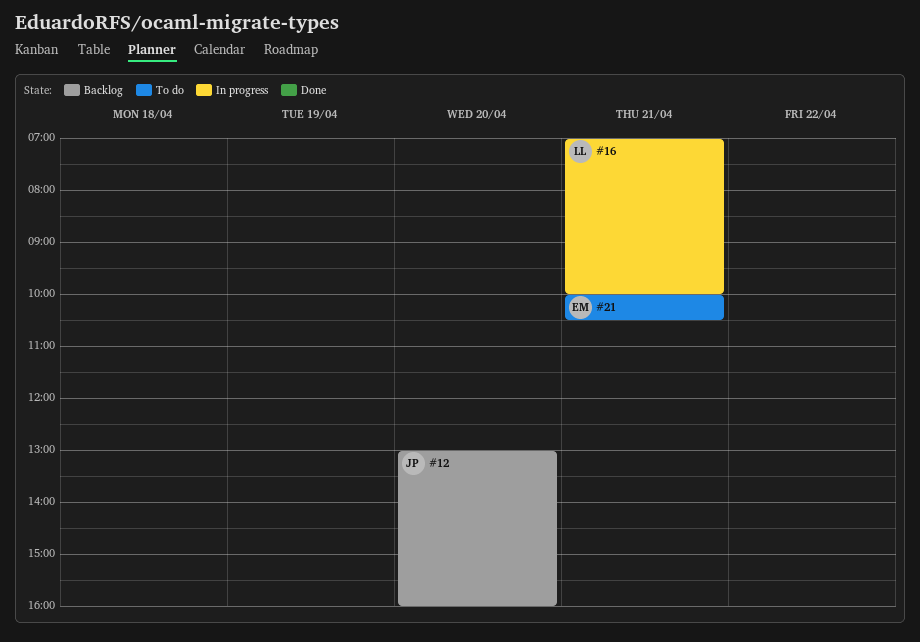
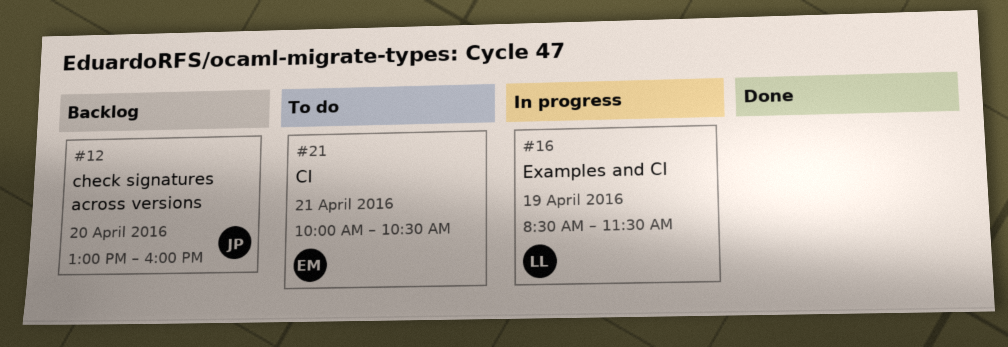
#16, day: Apr 21 -> Apr 19
#16, begins: 07:00 -> 08:30
#16, ends: 10:00 -> 11:30

